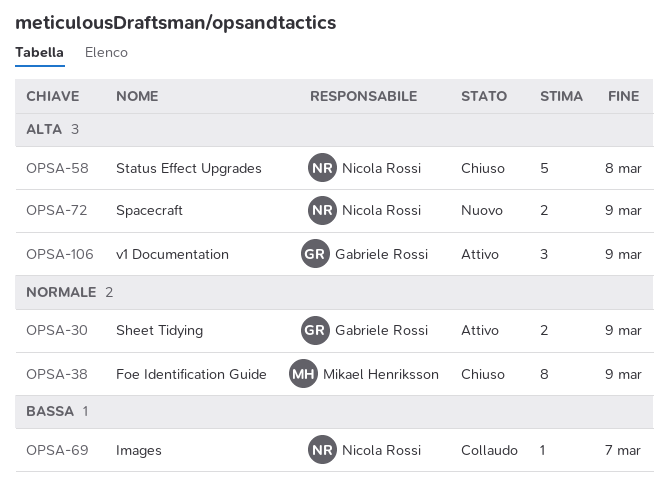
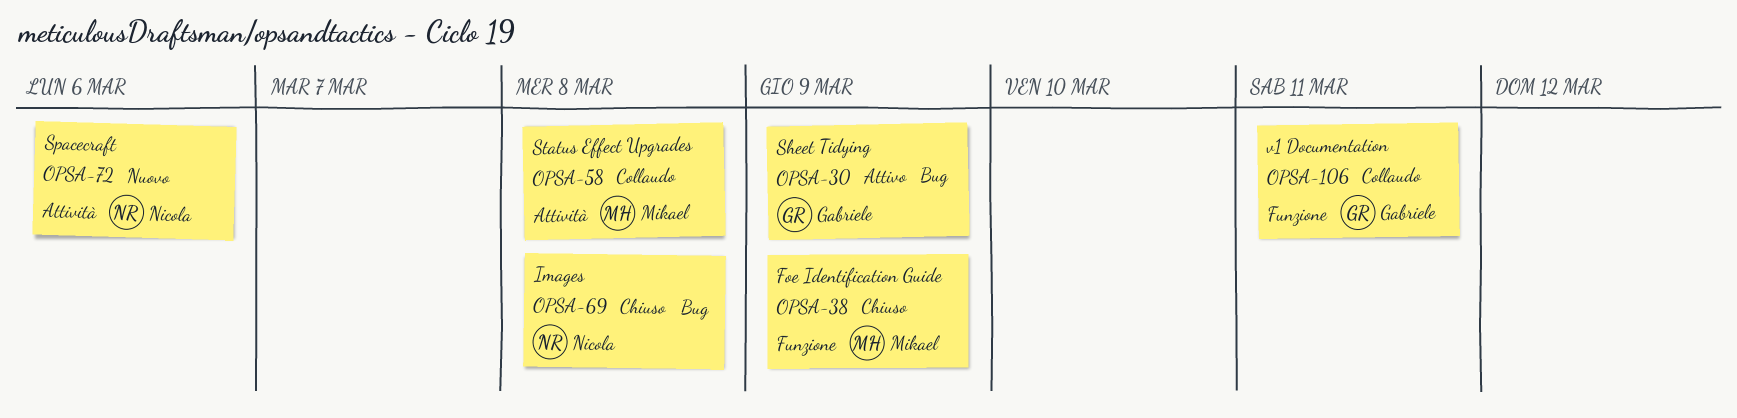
OPSA-58, status: Chiuso -> Collaudo
OPSA-58, owner: Nicola Rossi -> Mikael Henriksson
OPSA-69, status: Collaudo -> Chiuso
OPSA-69, due: Mar 7 -> Mar 8
OPSA-72, due: Mar 9 -> Mar 6
OPSA-106, status: Attivo -> Collaudo
OPSA-106, due: Mar 9 -> Mar 11

